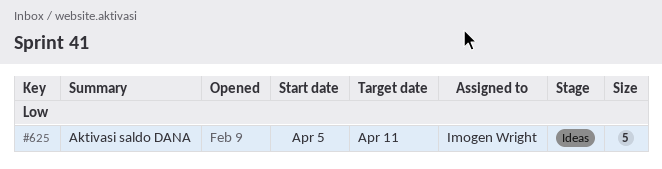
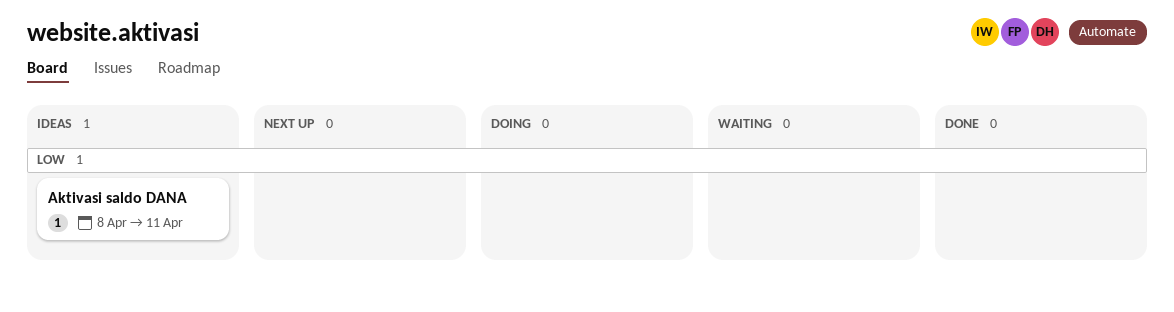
Aktivasi saldo DANA, estimate: 5 -> 1
Aktivasi saldo DANA, start: Apr 5 -> Apr 8

